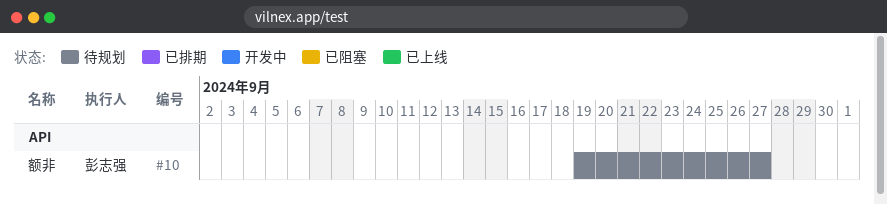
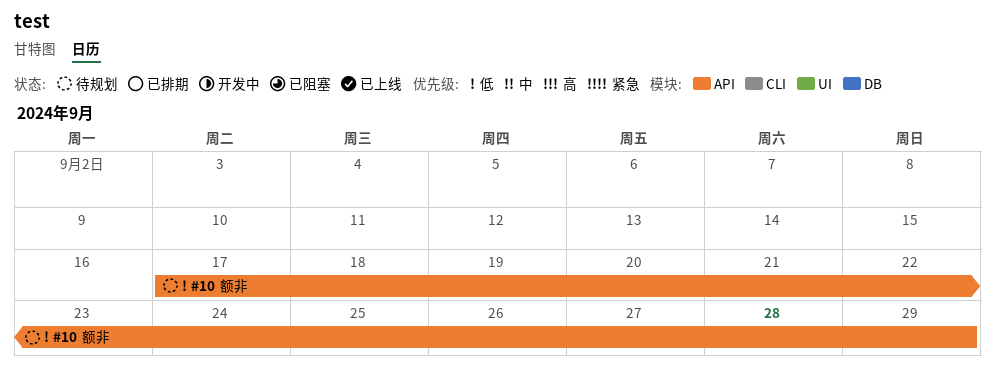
#10, start: Sep 19 -> Sep 17
#10, due: Sep 27 -> Sep 29

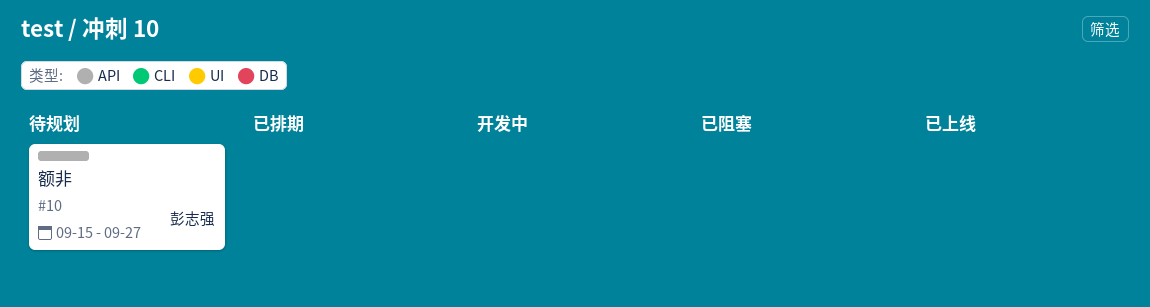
#10, start: Sep 17 -> Sep 15
#10, due: Sep 29 -> Sep 27

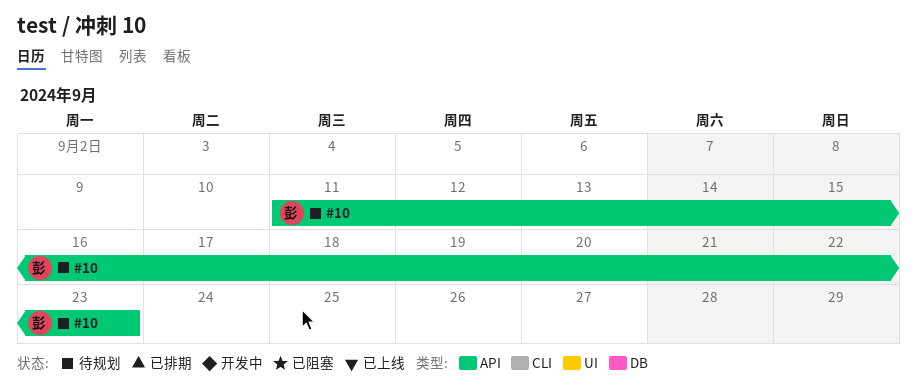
#10, start: Sep 15 -> Sep 11
#10, due: Sep 27 -> Sep 23

